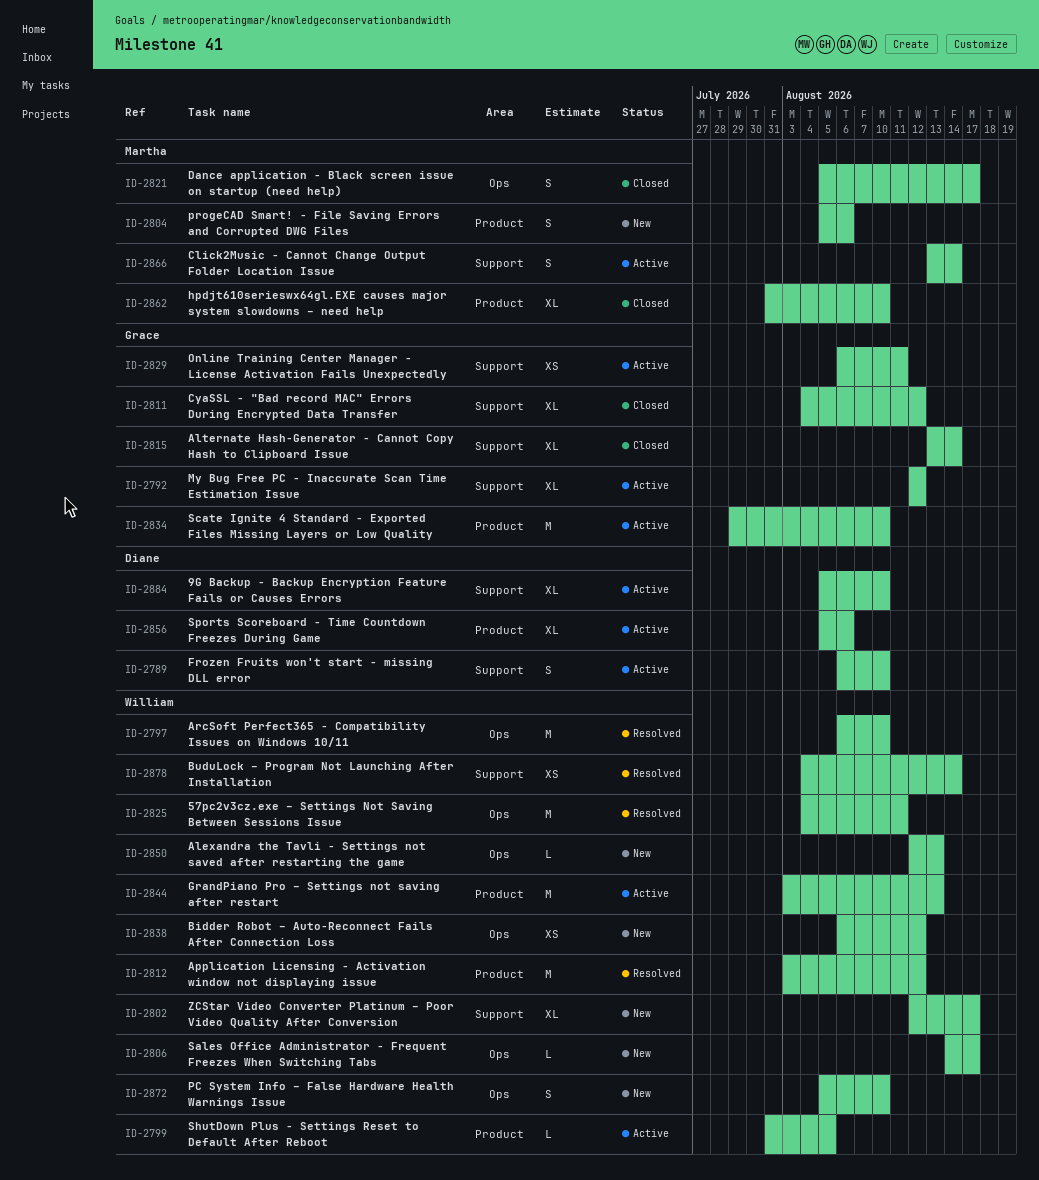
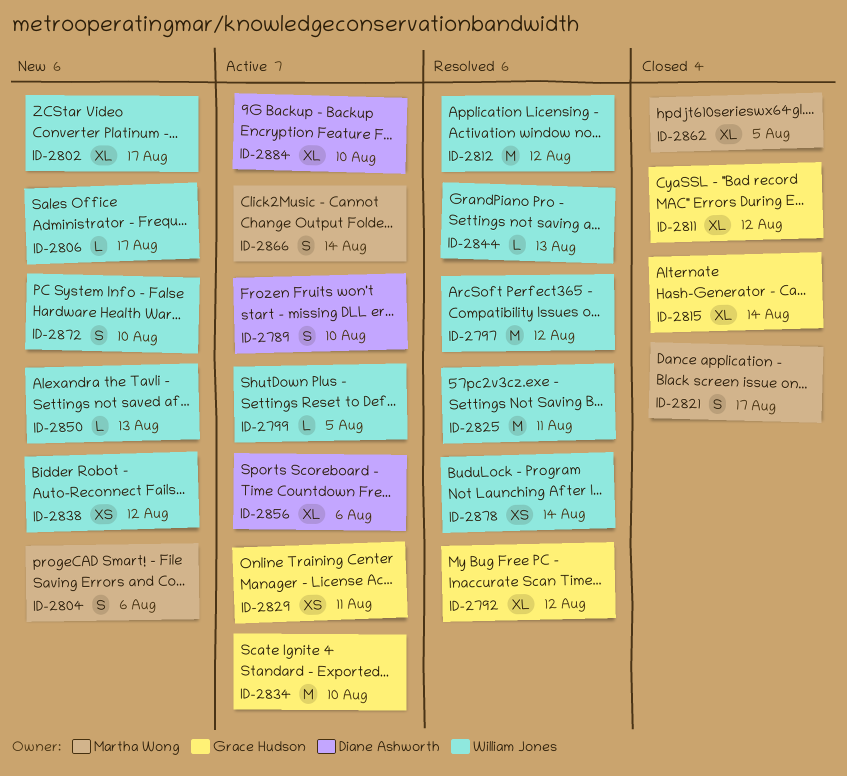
ID-2792, status: Active -> Resolved
ID-2797, due: Aug 10 -> Aug 12
ID-2844, status: Active -> Resolved
ID-2844, estimate: M -> L
ID-2862, due: Aug 10 -> Aug 5

